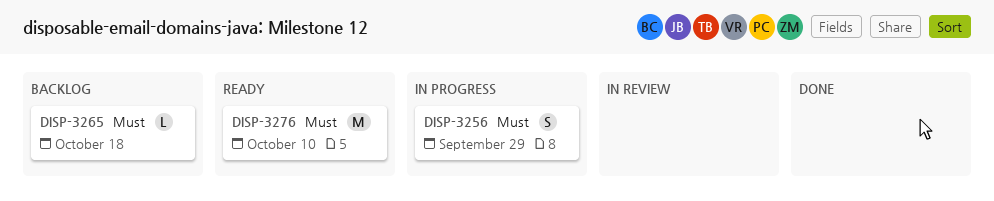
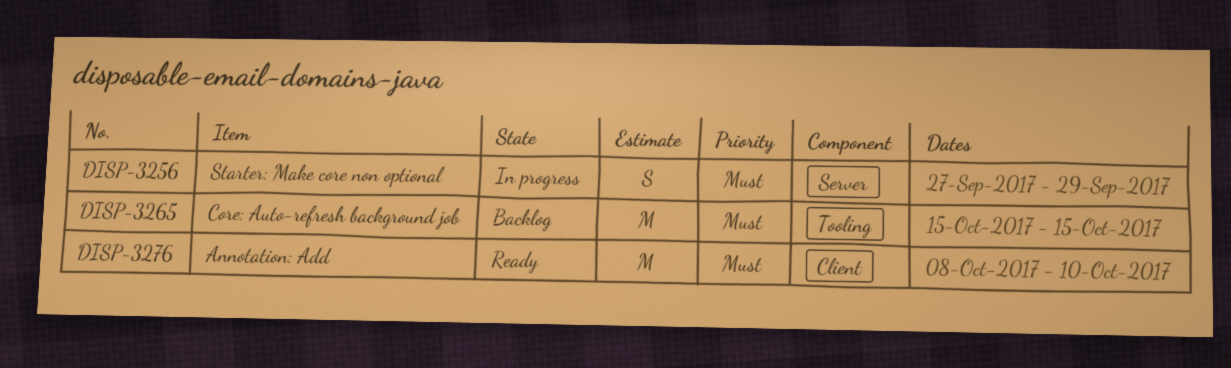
DISP-3265, estimate: L -> M
DISP-3265, due: Oct 18 -> Oct 15

